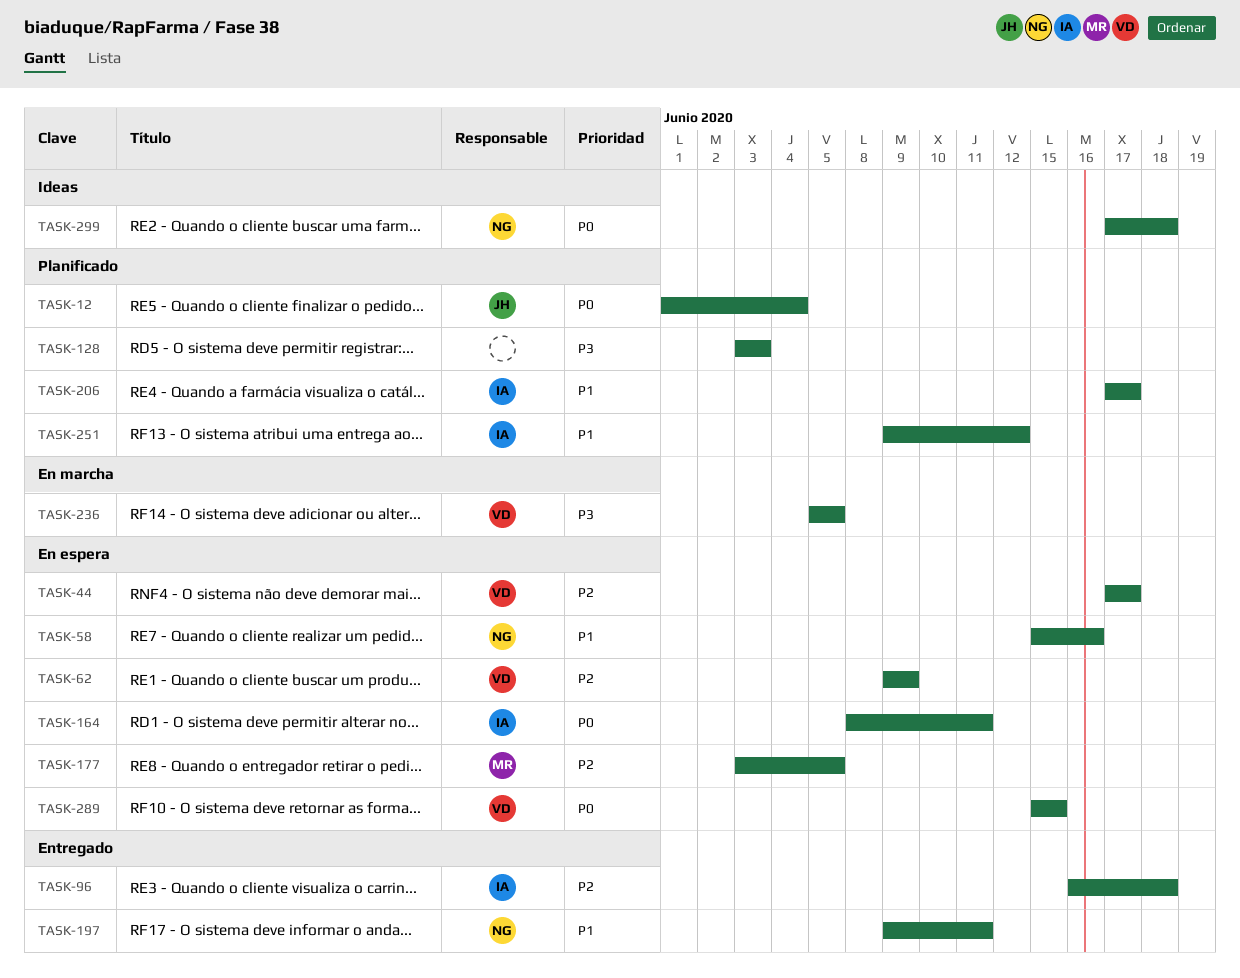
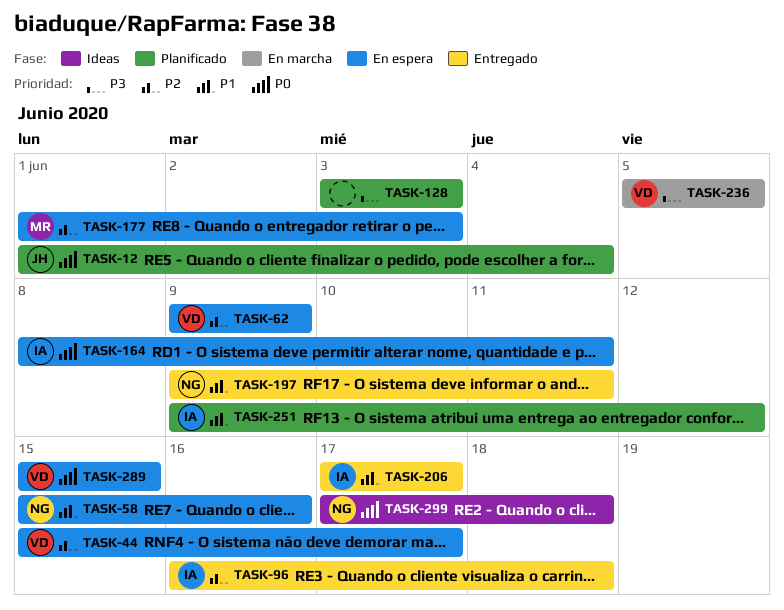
TASK-44, start: Jun 17 -> Jun 15
TASK-177, start: Jun 3 -> Jun 1
TASK-177, due: Jun 5 -> Jun 3
TASK-206, status: Planificado -> Entregado

